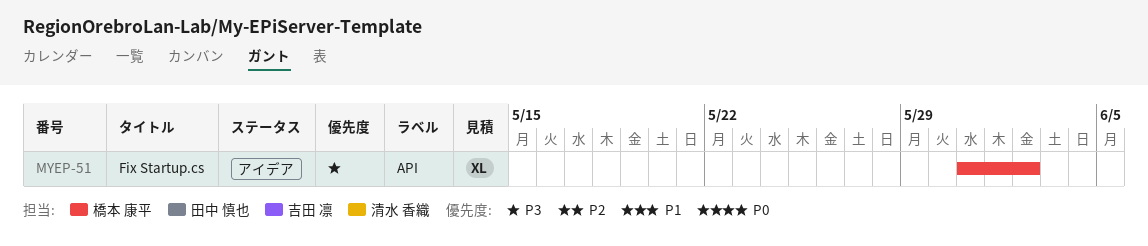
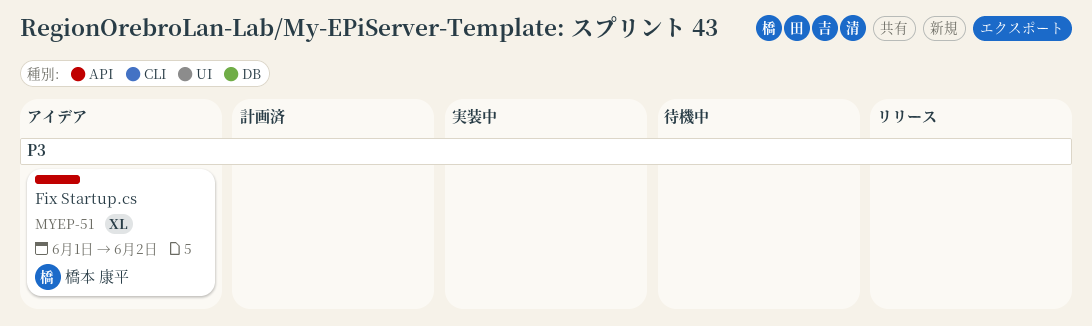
MYEP-51, start: May 31 -> Jun 1

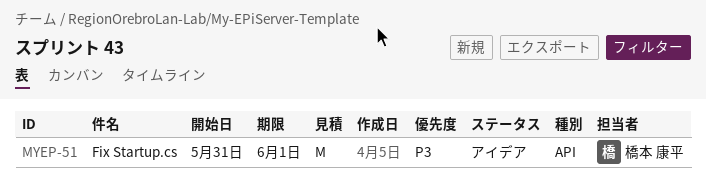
MYEP-51, estimate: XL -> M
MYEP-51, start: Jun 1 -> May 31
MYEP-51, due: Jun 2 -> Jun 1

